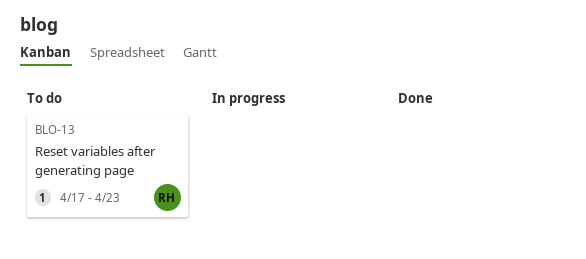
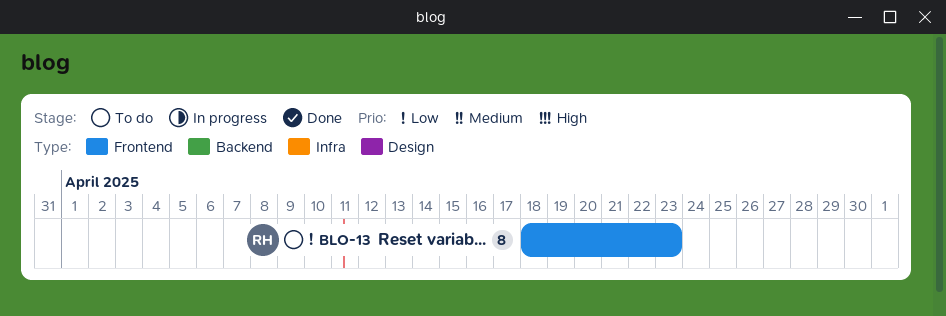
BLO-13, estimate: 1 -> 8
BLO-13, start: Apr 17 -> Apr 18

